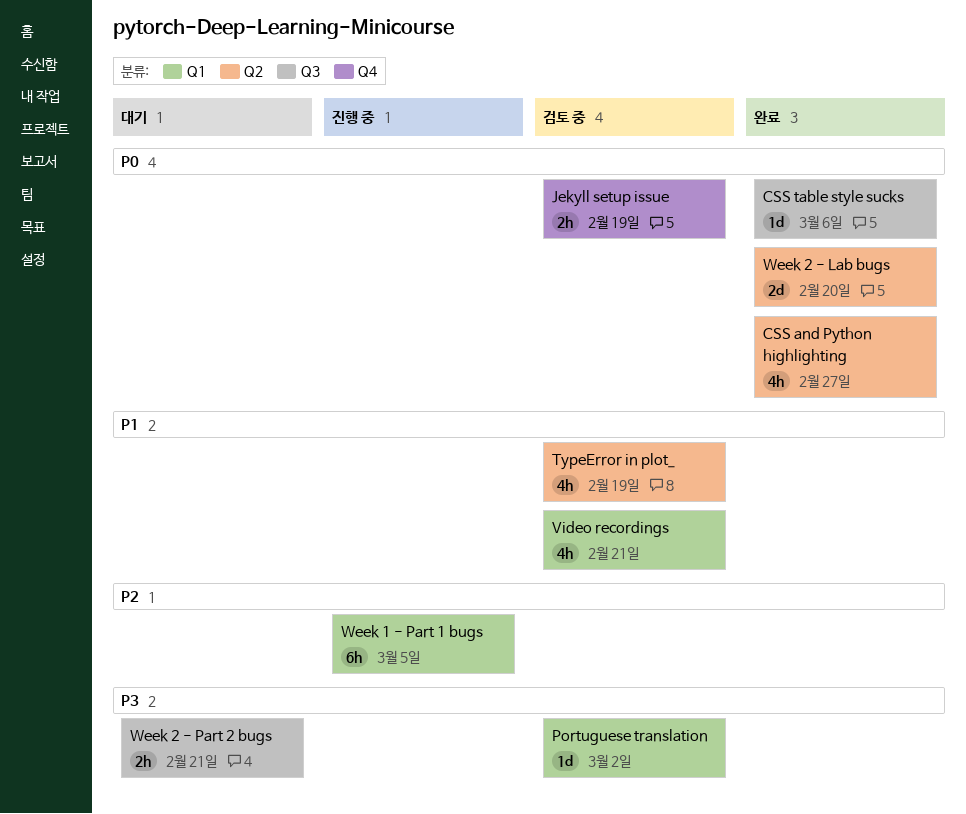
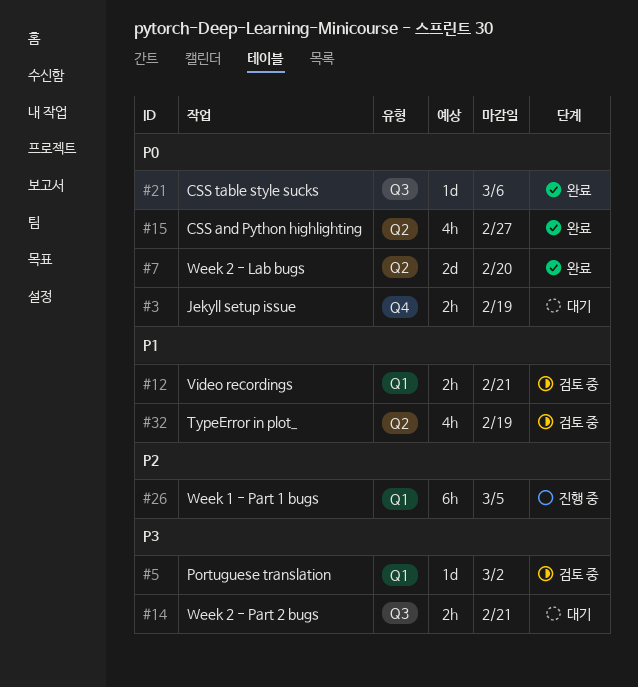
Jekyll setup issue, status: 검토 중 -> 대기
Video recordings, estimate: 4h -> 2h

